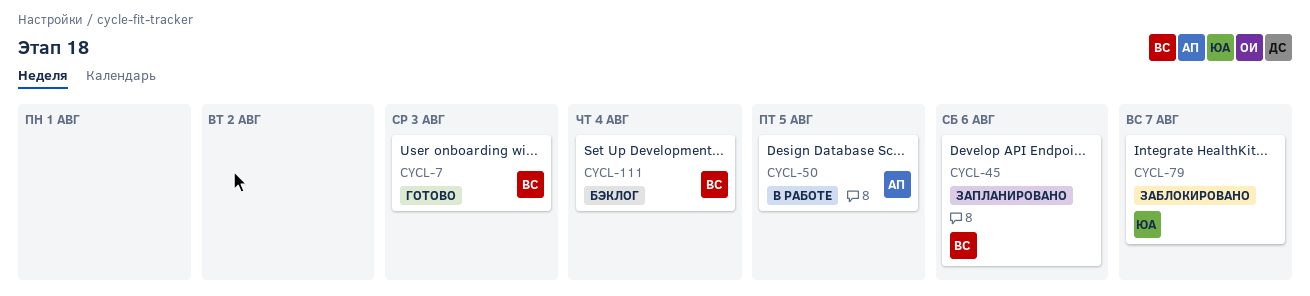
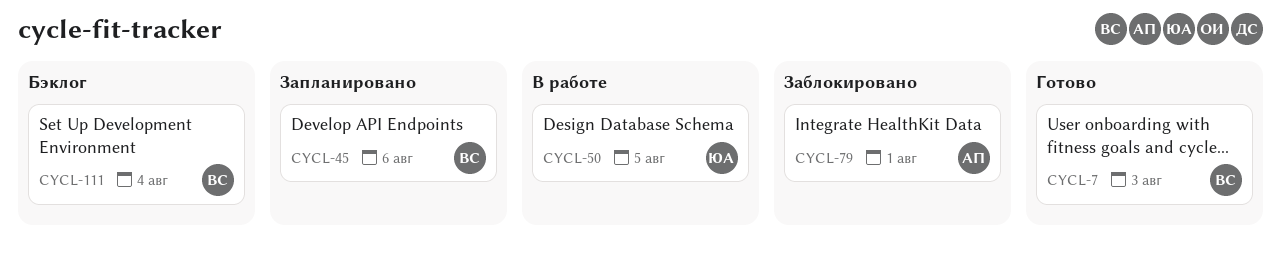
CYCL-50, owner: АП -> ЮА
CYCL-79, owner: ЮА -> АП
CYCL-79, due: Aug 7 -> Aug 1

